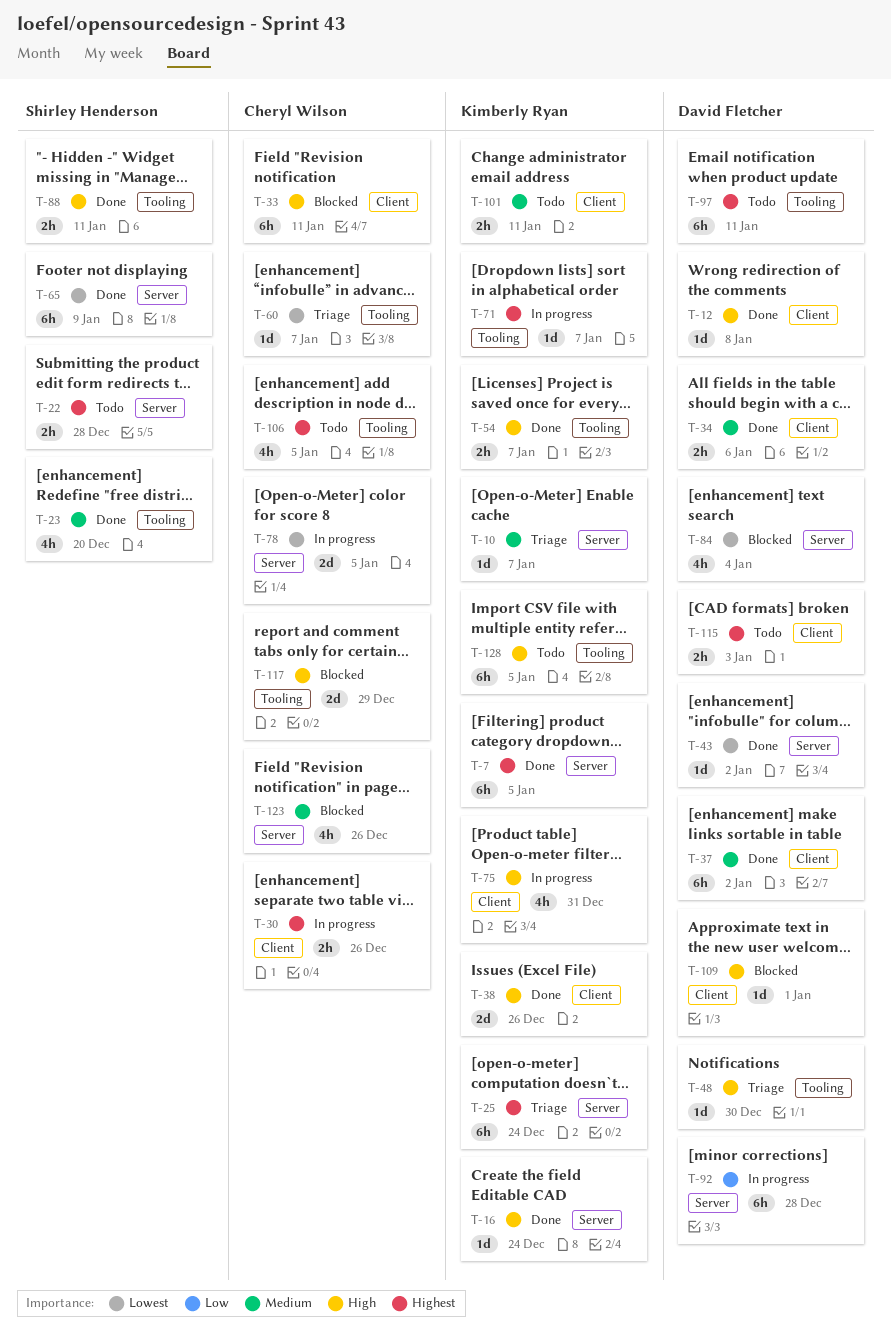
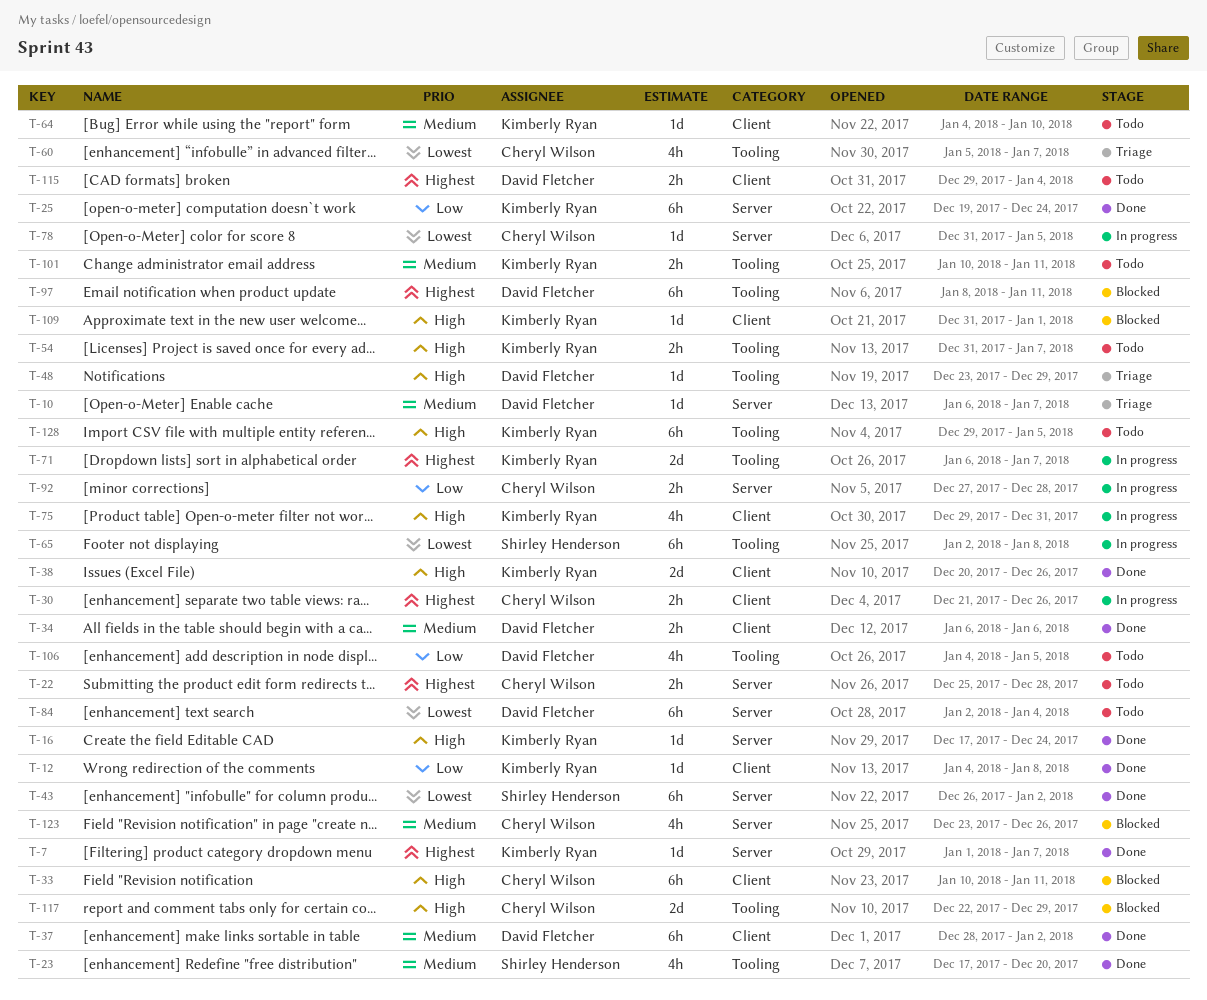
T-7, estimate: 6h -> 1d
T-7, due: Jan 5 -> Jan 7
T-10, owner: Kimberly Ryan -> David Fletcher
T-12, owner: David Fletcher -> Kimberly Ryan
T-12, priority: High -> Low
T-22, owner: Shirley Henderson -> Cheryl Wilson
T-25, status: Triage -> Done
T-25, priority: Highest -> Low
T-43, owner: David Fletcher -> Shirley Henderson
T-43, estimate: 1d -> 6h
T-48, due: Dec 30 -> Dec 29
T-54, status: Done -> Todo
T-60, estimate: 1d -> 4h
T-64: none -> present
T-65, status: Done -> In progress
T-65, label: Server -> Tooling
T-65, due: Jan 9 -> Jan 8
T-71, estimate: 1d -> 2d
T-78, estimate: 2d -> 1d
T-84, status: Blocked -> Todo
T-84, estimate: 4h -> 6h
T-88: present -> none
T-92, owner: David Fletcher -> Cheryl Wilson
T-92, estimate: 6h -> 2h
T-97, status: Todo -> Blocked
T-101, label: Client -> Tooling
T-106, owner: Cheryl Wilson -> David Fletcher
T-106, priority: Highest -> Low
T-109, owner: David Fletcher -> Kimberly Ryan
T-115, due: Jan 3 -> Jan 4

